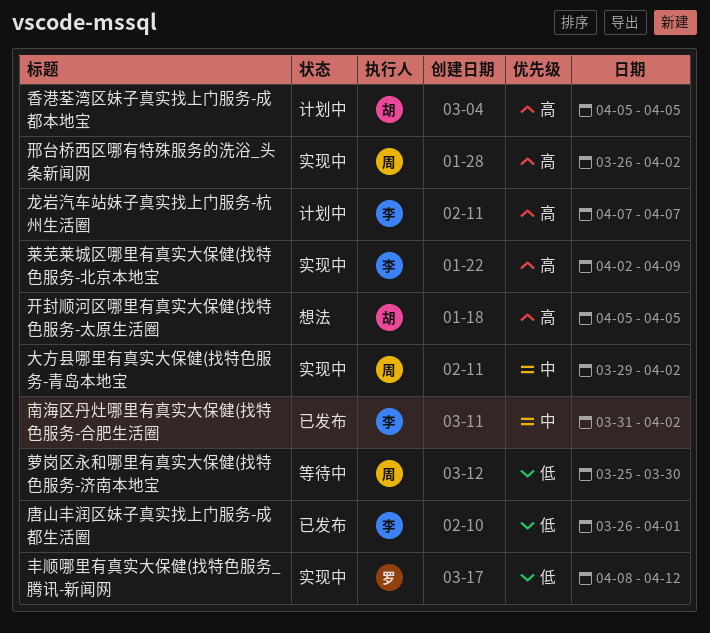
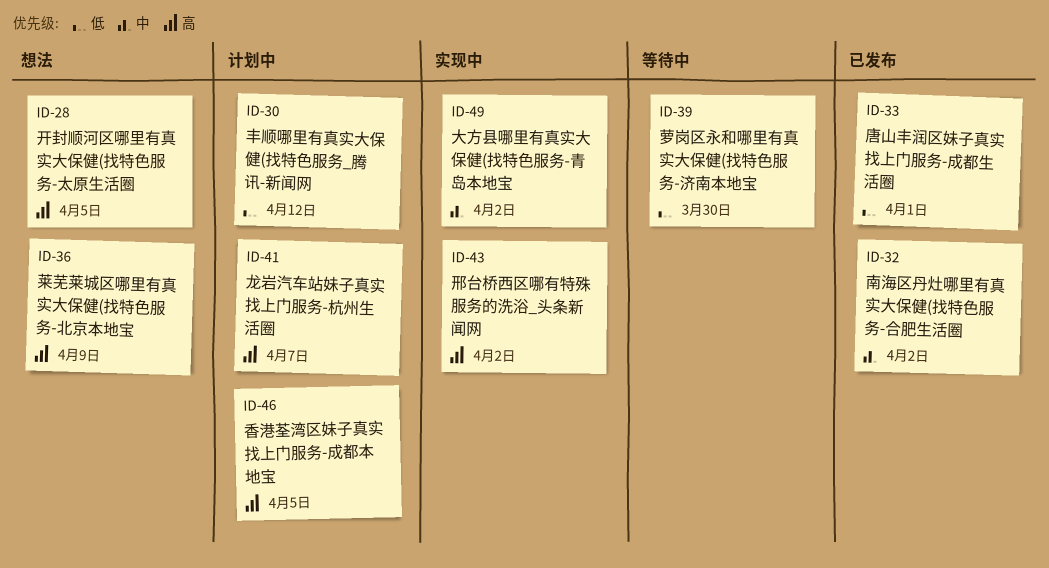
丰顺哪里有真实大保健(找特色服务_腾讯-新闻网, status: 实现中 -> 计划中
莱芜莱城区哪里有真实大保健(找特色服务-北京本地宝, status: 实现中 -> 想法

